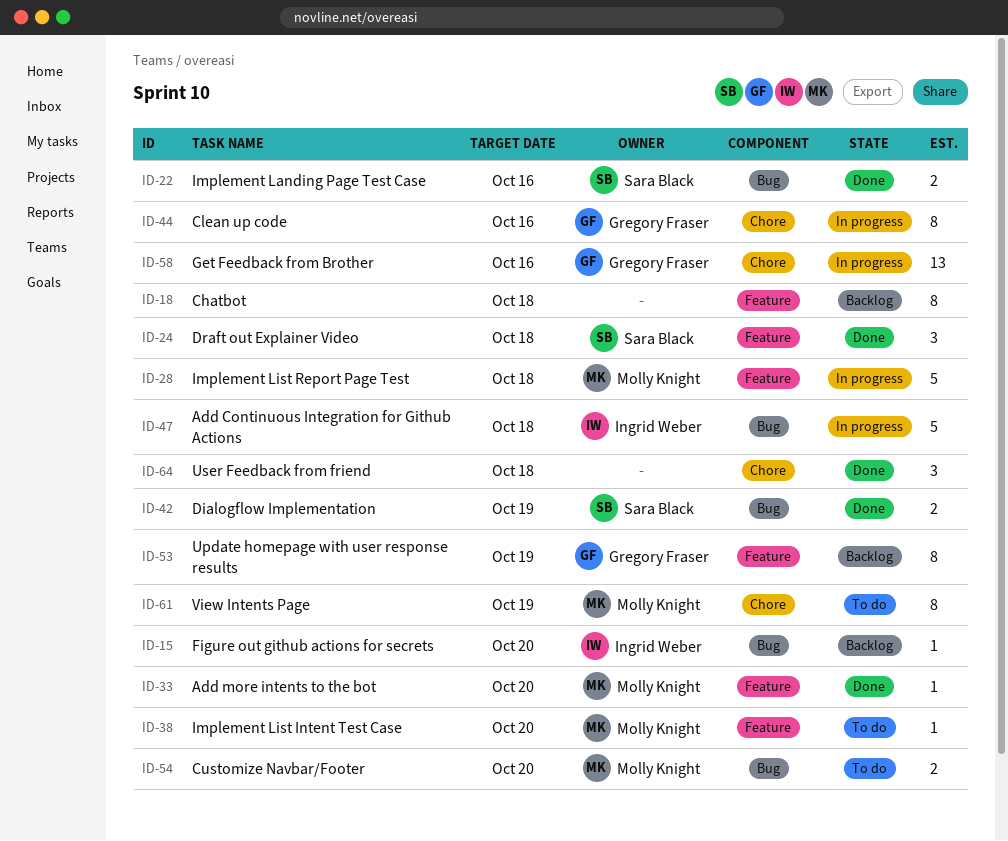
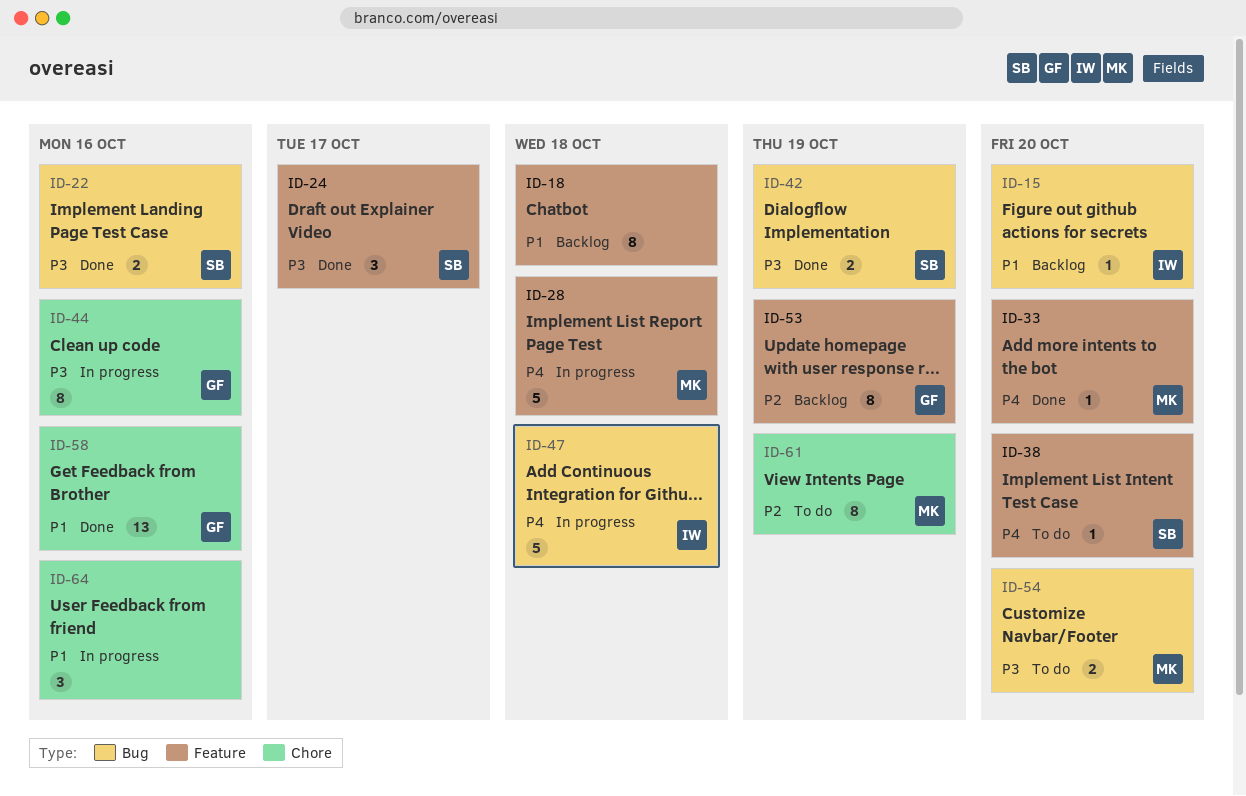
ID-24, due: Oct 18 -> Oct 17
ID-38, owner: Molly Knight -> Sara Black
ID-58, status: In progress -> Done
ID-64, status: Done -> In progress
ID-64, due: Oct 18 -> Oct 16

